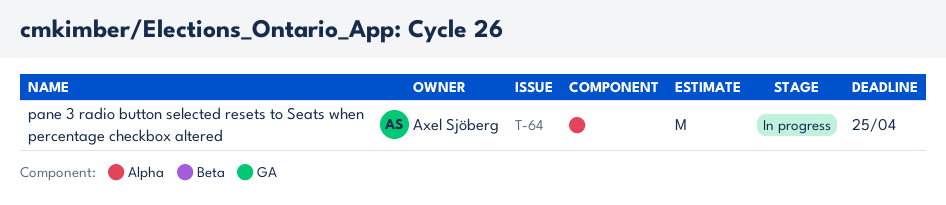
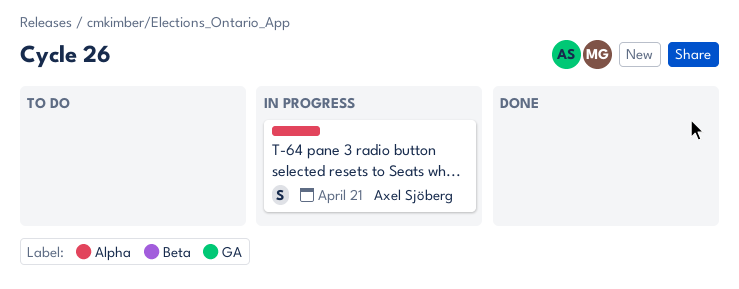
T-64, estimate: M -> S
T-64, due: Apr 25 -> Apr 21

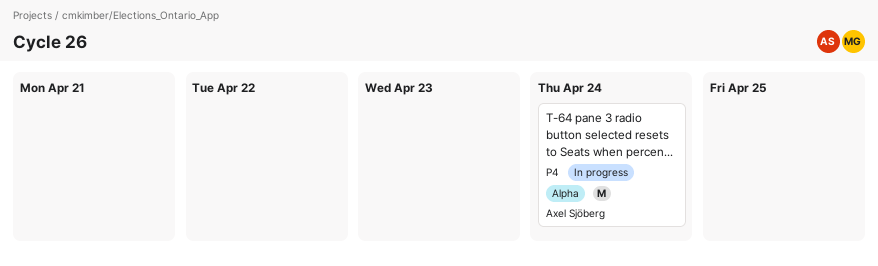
T-64, estimate: S -> M
T-64, due: Apr 21 -> Apr 24

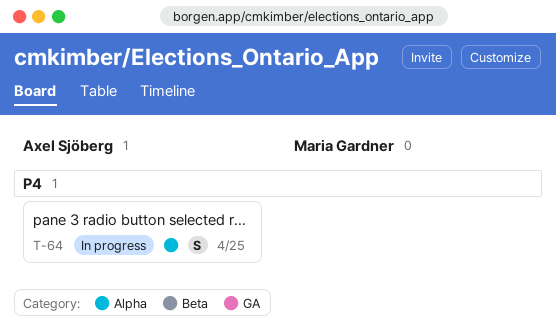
T-64, estimate: M -> S
T-64, due: Apr 24 -> Apr 25

